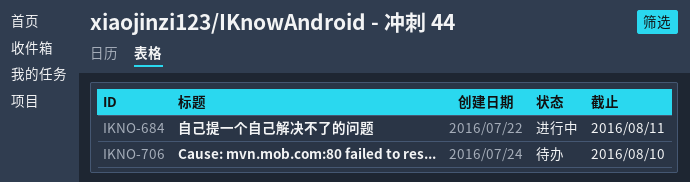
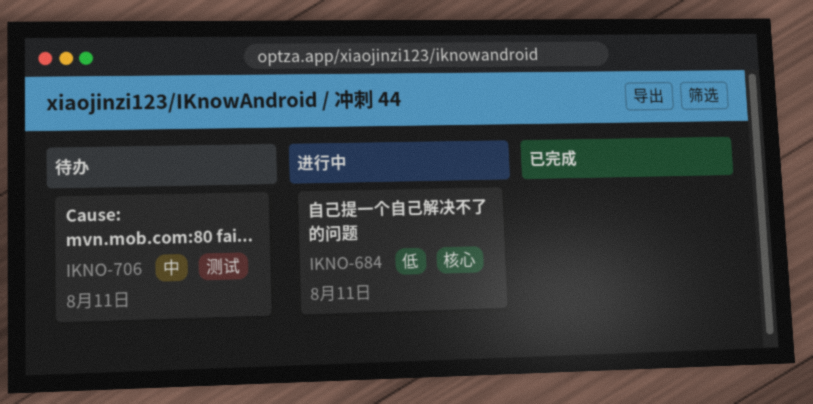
IKNO-706, due: Aug 10 -> Aug 11

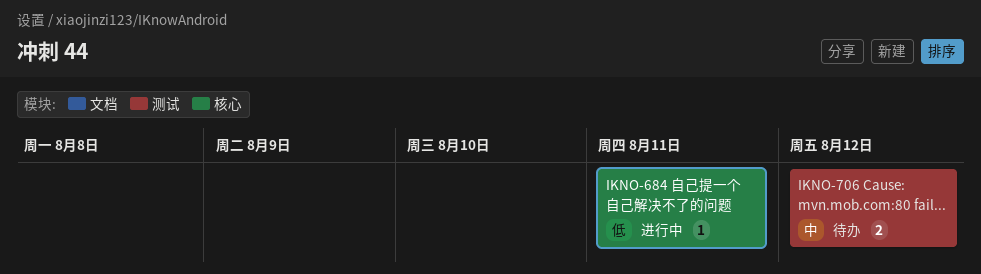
IKNO-706, due: Aug 11 -> Aug 12

